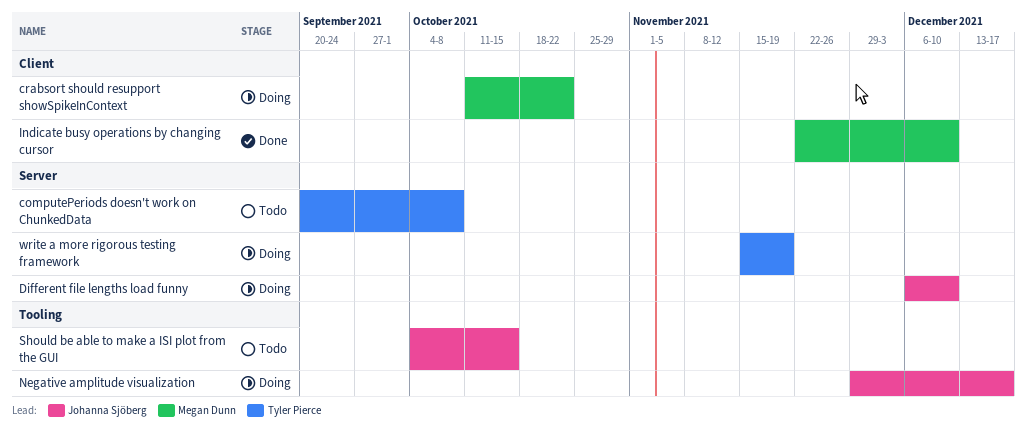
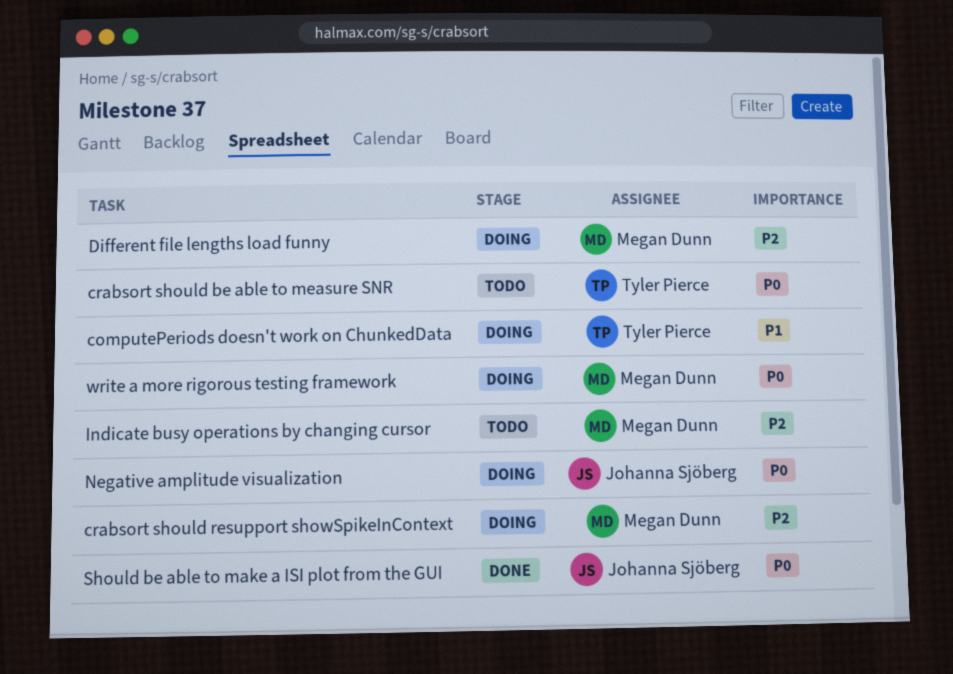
computePeriods doesn't work on ChunkedData, status: Todo -> Doing
crabsort should be able to measure SNR: none -> present
Different file lengths load funny, owner: Johanna Sjöberg -> Megan Dunn
Indicate busy operations by changing cursor, status: Done -> Todo
Should be able to make a ISI plot from the GUI, status: Todo -> Done
write a more rigorous testing framework, owner: Tyler Pierce -> Megan Dunn

